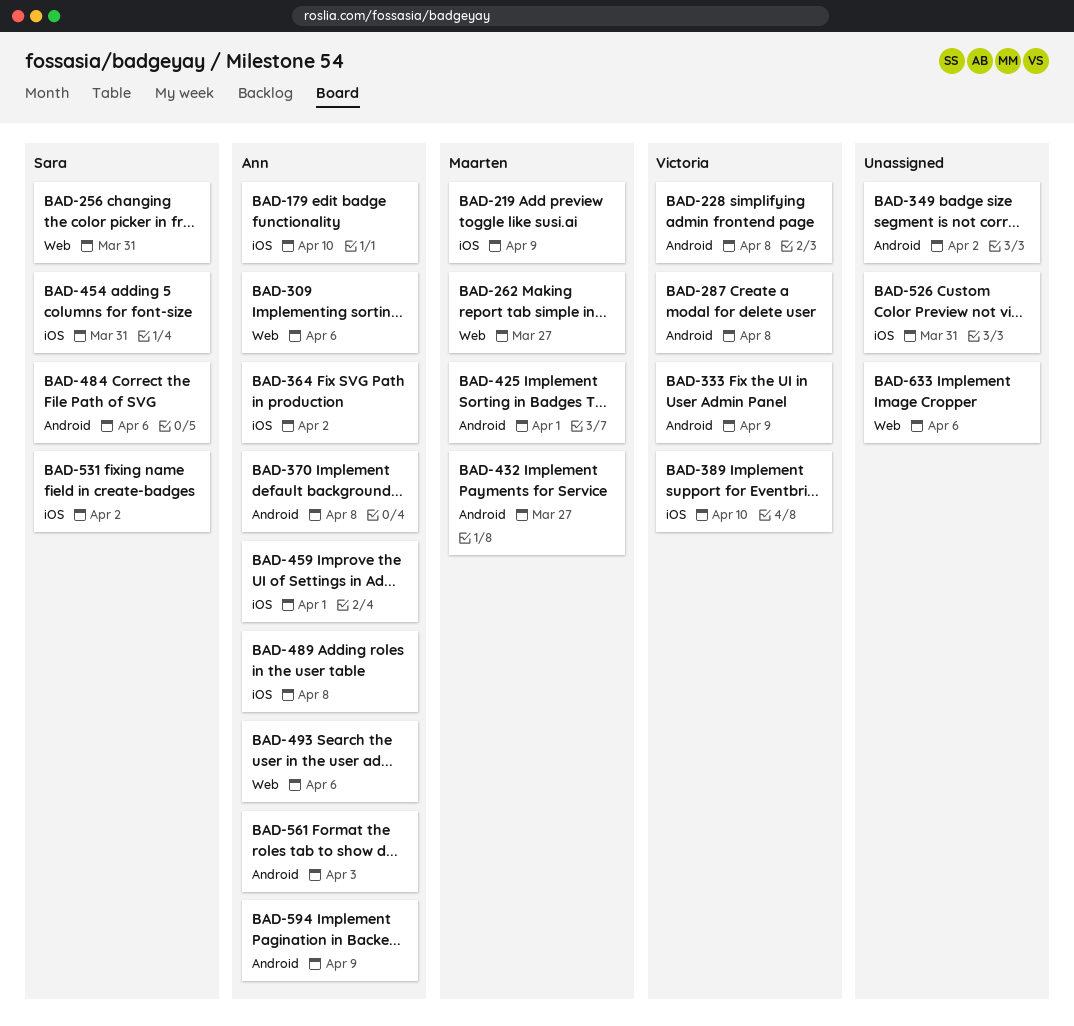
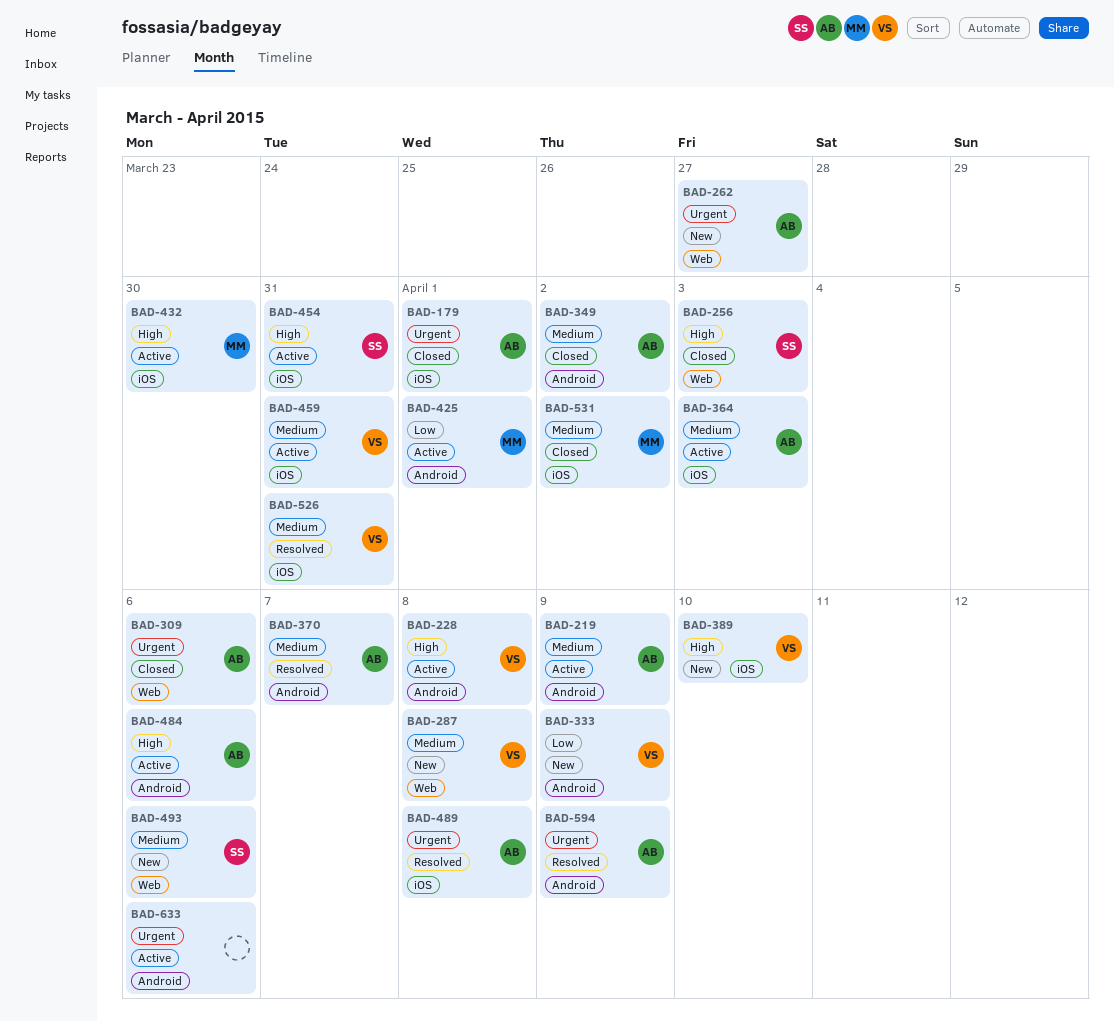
BAD-179, due: Apr 10 -> Apr 1
BAD-219, owner: Maarten -> Ann
BAD-219, label: iOS -> Android
BAD-256, due: Mar 31 -> Apr 3
BAD-262, owner: Maarten -> Ann
BAD-287, label: Android -> Web
BAD-349, owner: none -> Ann
BAD-364, due: Apr 2 -> Apr 3
BAD-370, due: Apr 8 -> Apr 7
BAD-432, label: Android -> iOS
BAD-432, due: Mar 27 -> Mar 30
BAD-459, owner: Ann -> Victoria
BAD-459, due: Apr 1 -> Mar 31
BAD-484, owner: Sara -> Ann
BAD-493, owner: Ann -> Sara
BAD-526, owner: none -> Victoria
BAD-531, owner: Sara -> Maarten
BAD-561: present -> none
BAD-633, label: Web -> Android

